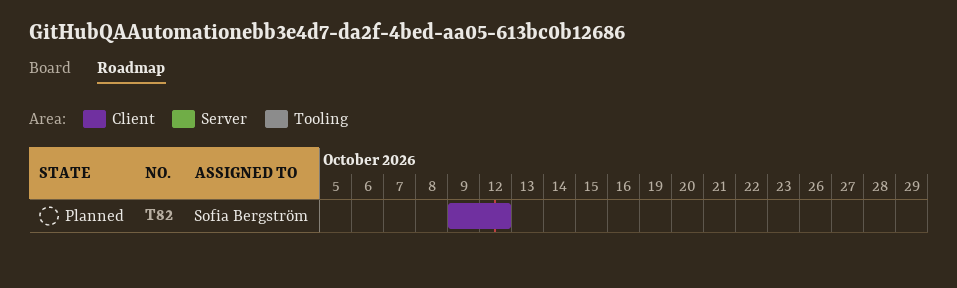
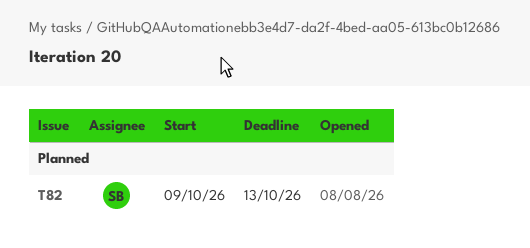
T82, due: Oct 12 -> Oct 13

